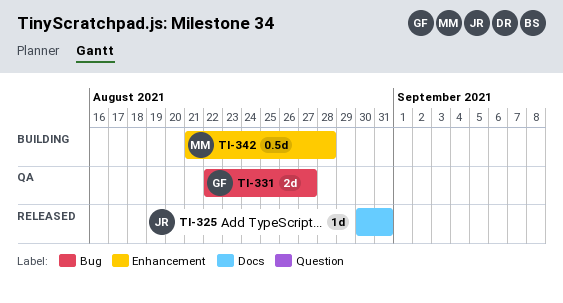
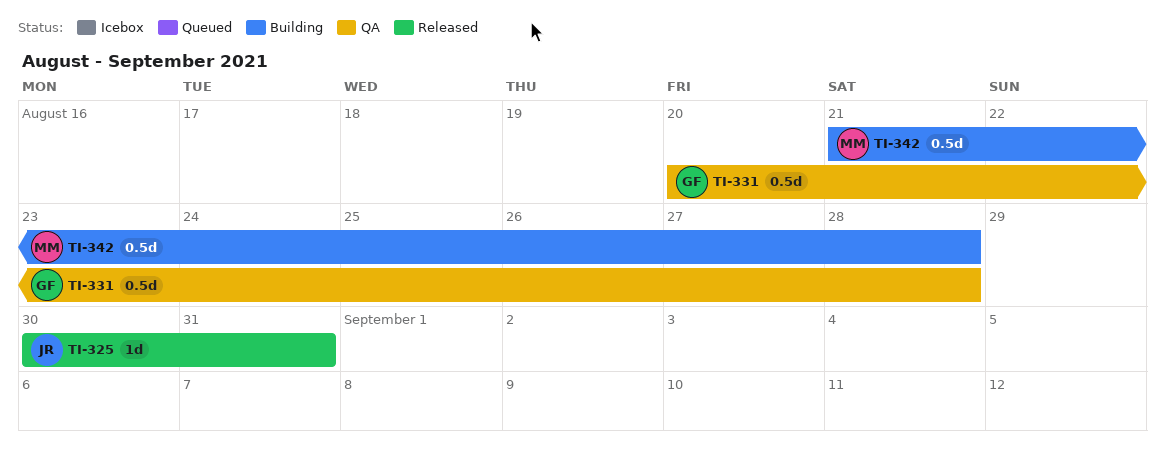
TI-331, estimate: 2d -> 0.5d
TI-331, start: Aug 22 -> Aug 20
TI-331, due: Aug 27 -> Aug 28

